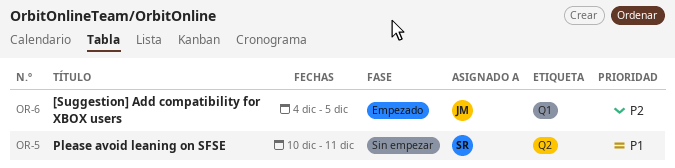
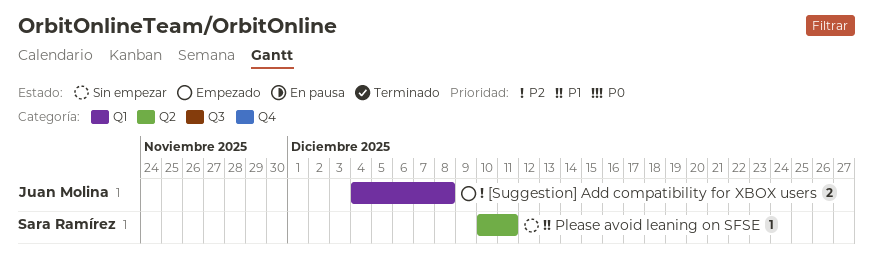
[Suggestion] Add compatibility for XBOX users, due: Dec 5 -> Dec 8

